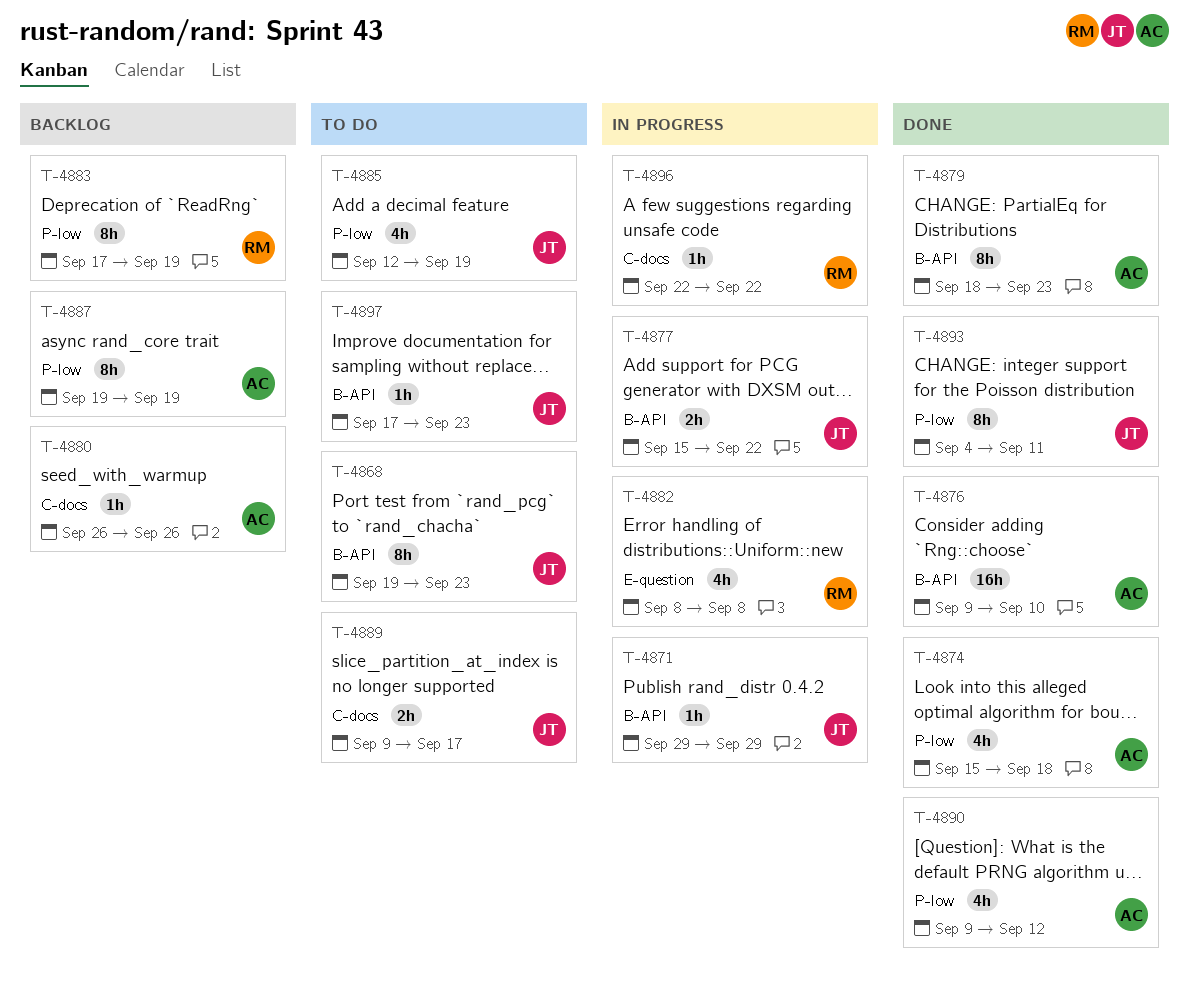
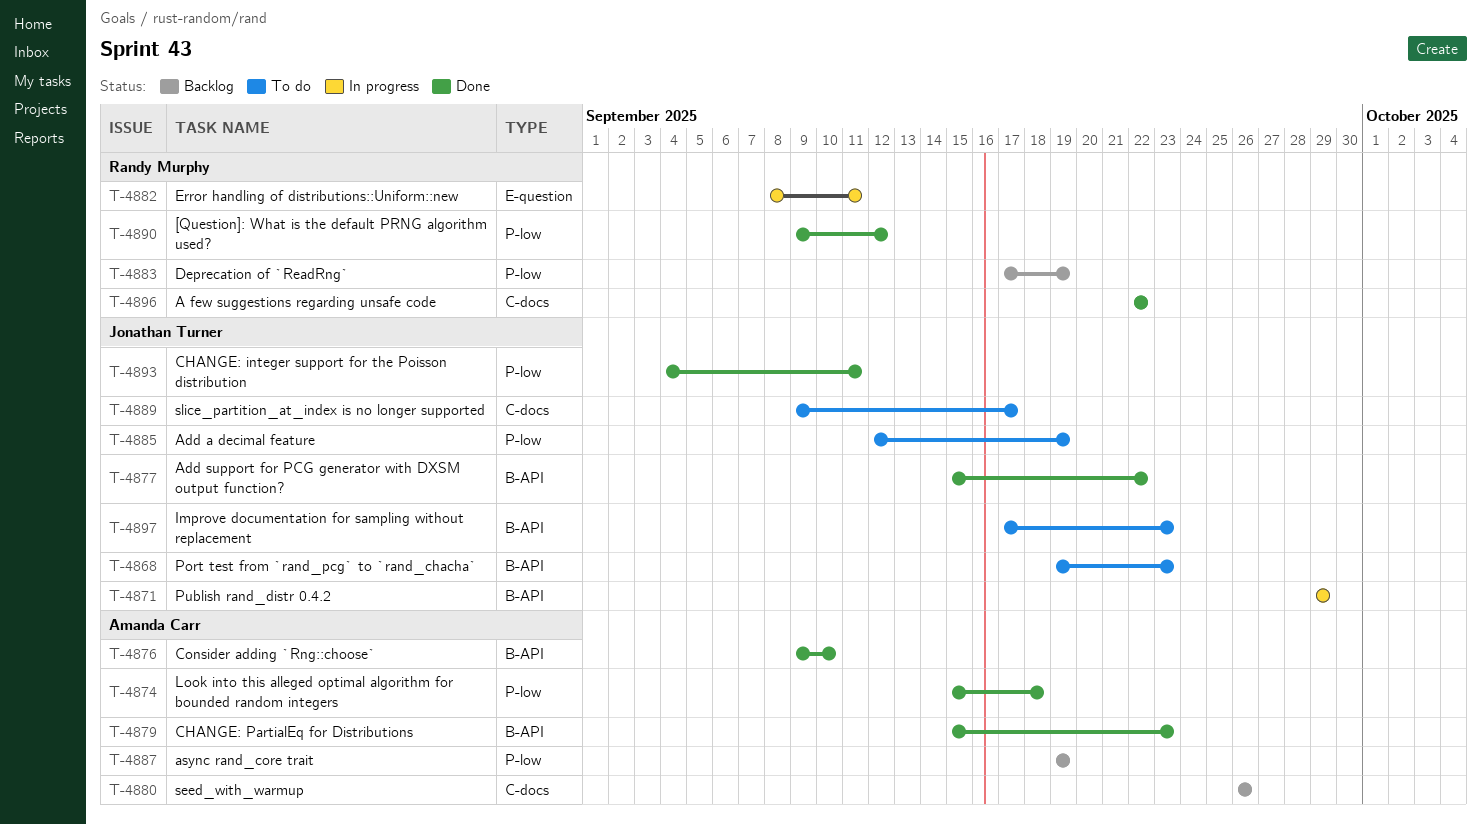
T-4877, status: In progress -> Done
T-4879, start: Sep 18 -> Sep 15
T-4882, due: Sep 8 -> Sep 11
T-4890, owner: Amanda Carr -> Randy Murphy
T-4896, status: In progress -> Done

